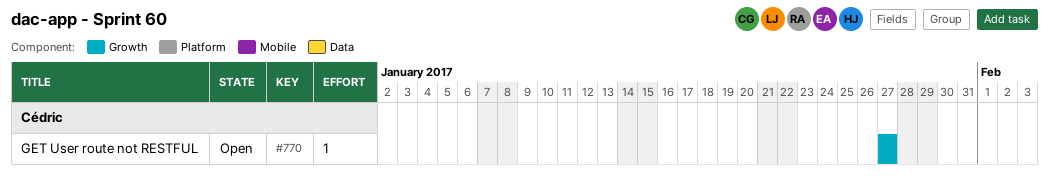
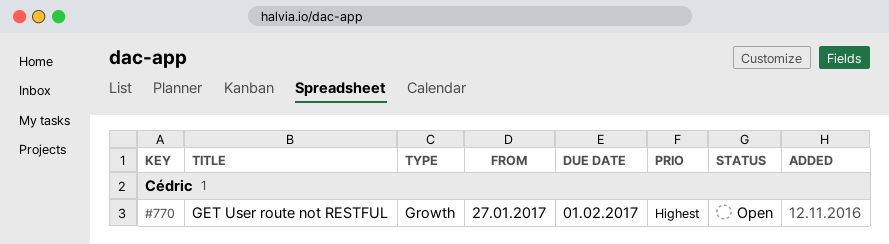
#770, due: Jan 27 -> Feb 1

